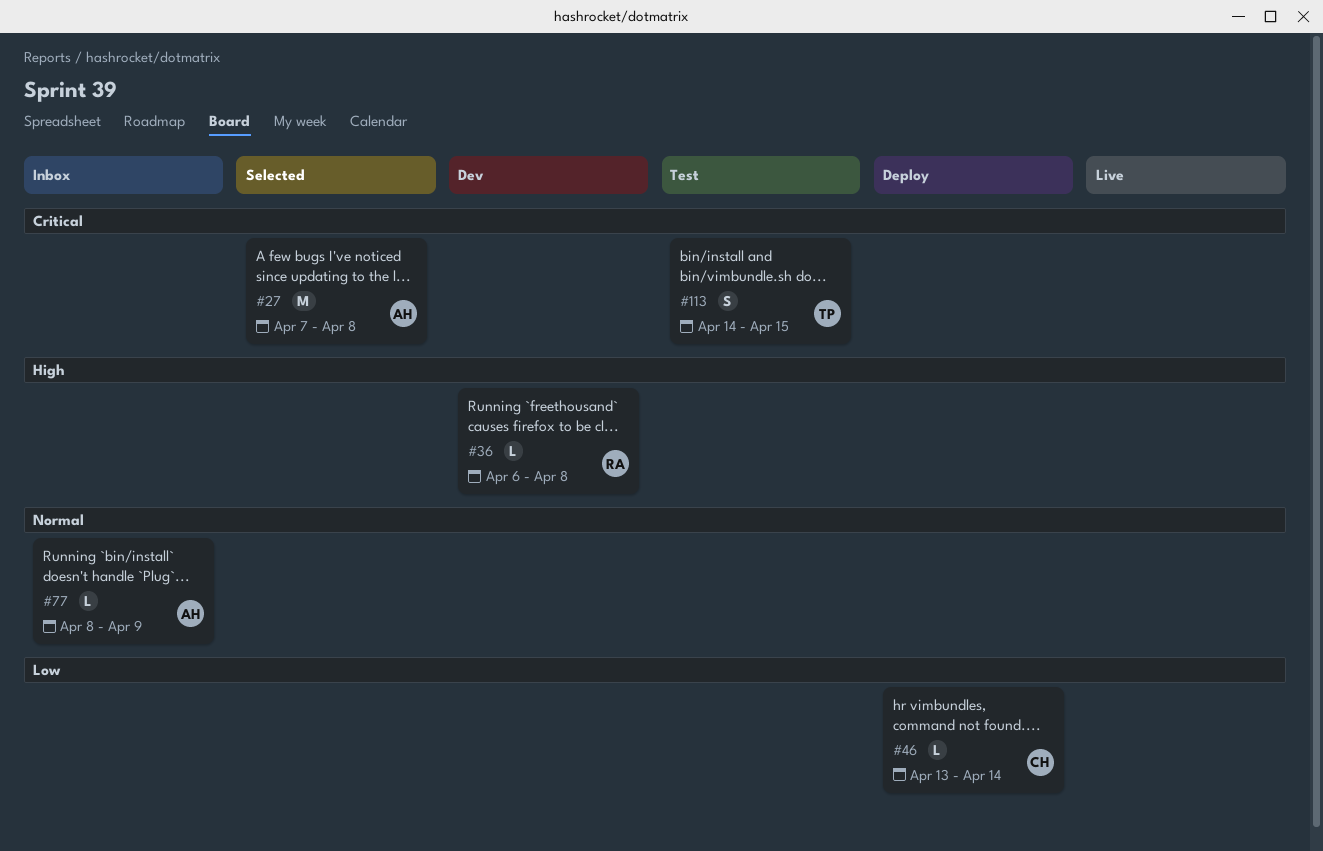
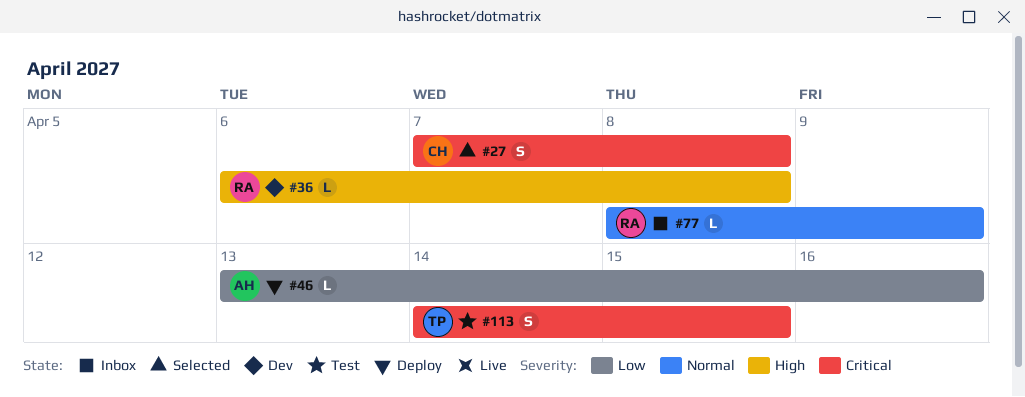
#27, owner: AH -> CH
#27, estimate: M -> S
#46, owner: CH -> AH
#46, due: Apr 14 -> Apr 16
#77, owner: AH -> RA

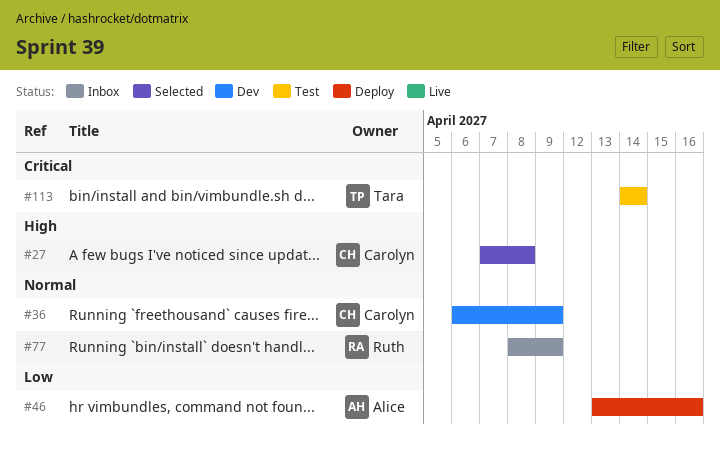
#27, priority: Critical -> High
#36, owner: Ruth -> Carolyn
#36, priority: High -> Normal
#36, due: Apr 8 -> Apr 9
#113, due: Apr 15 -> Apr 14

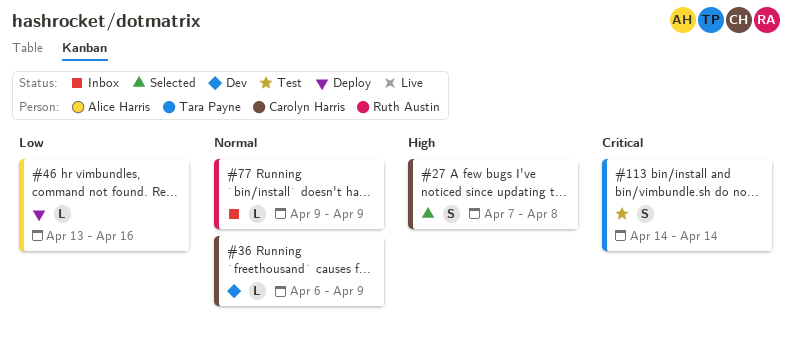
#77, start: Apr 8 -> Apr 9

